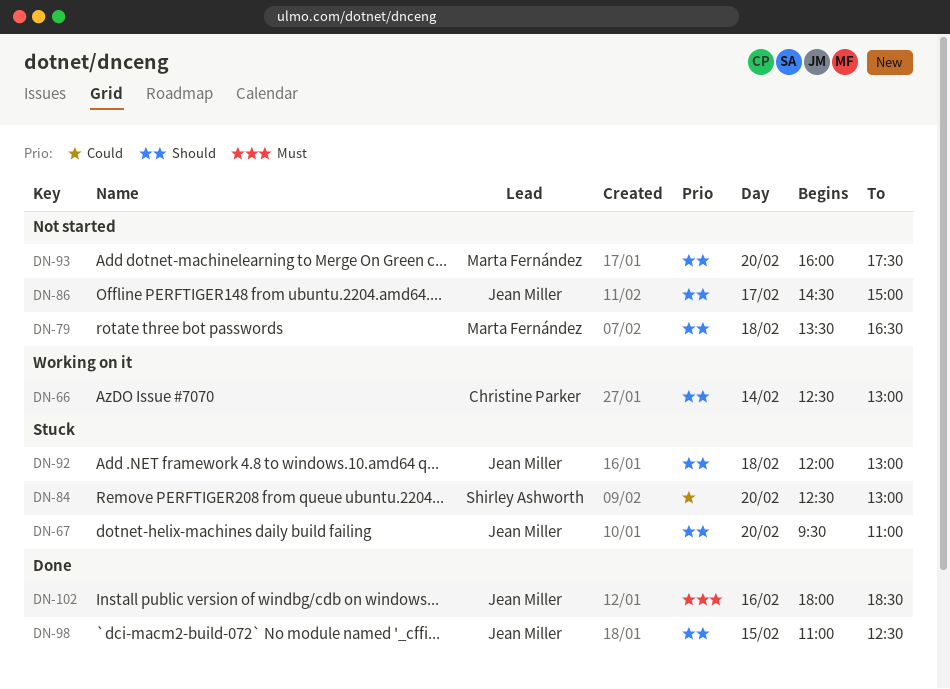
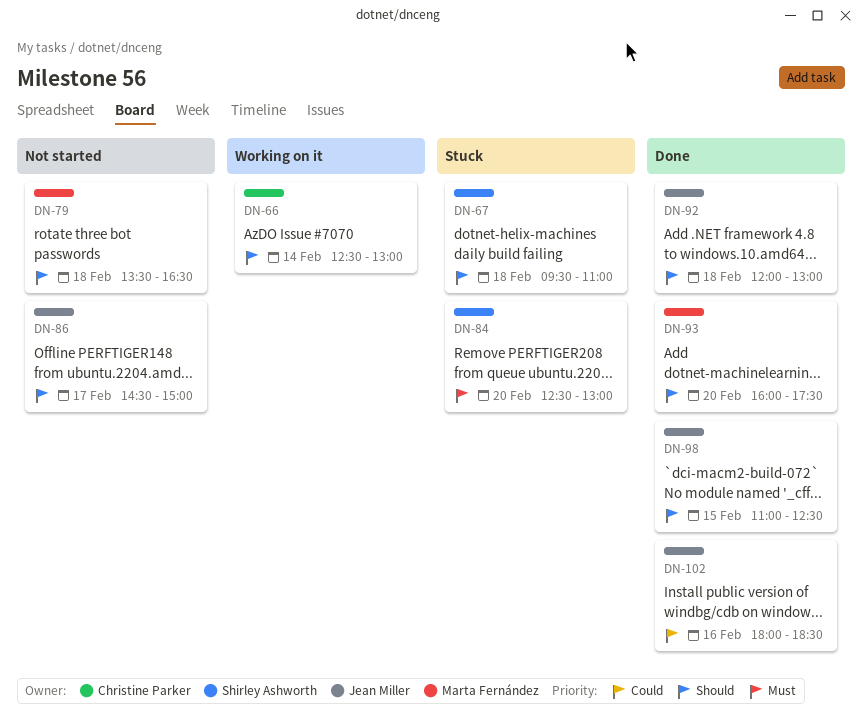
DN-67, owner: Jean Miller -> Shirley Ashworth
DN-67, day: Feb 20 -> Feb 18
DN-84, priority: Could -> Must
DN-92, status: Stuck -> Done
DN-93, status: Not started -> Done
DN-102, priority: Must -> Could

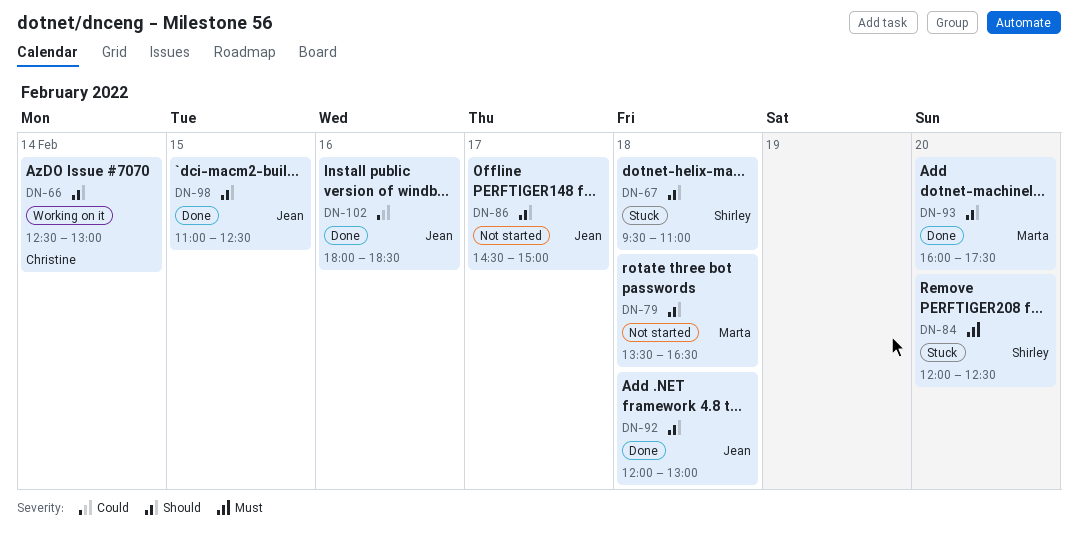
DN-84, begins: 12:30 -> 12:00
DN-84, ends: 13:00 -> 12:30

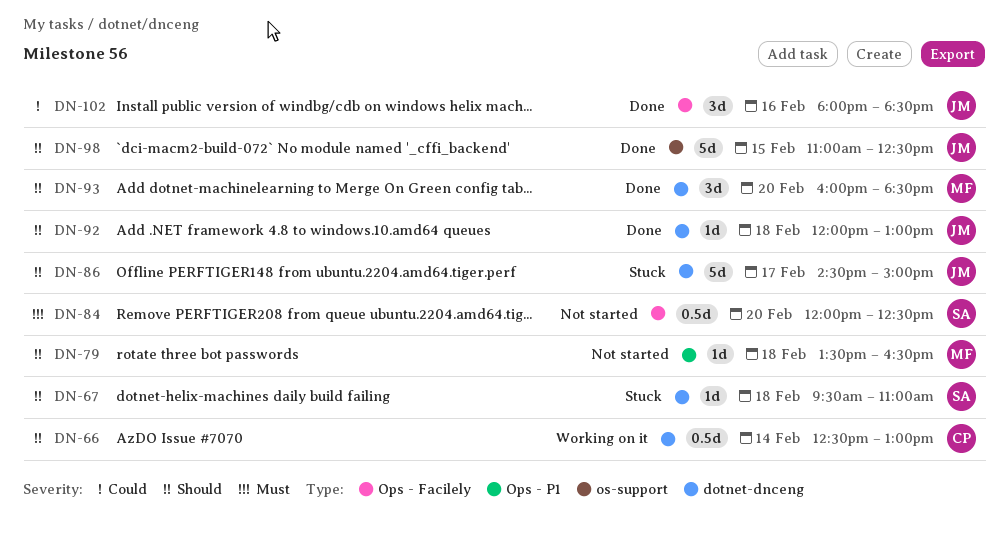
DN-84, status: Stuck -> Not started
DN-86, status: Not started -> Stuck
DN-93, ends: 17:30 -> 18:30

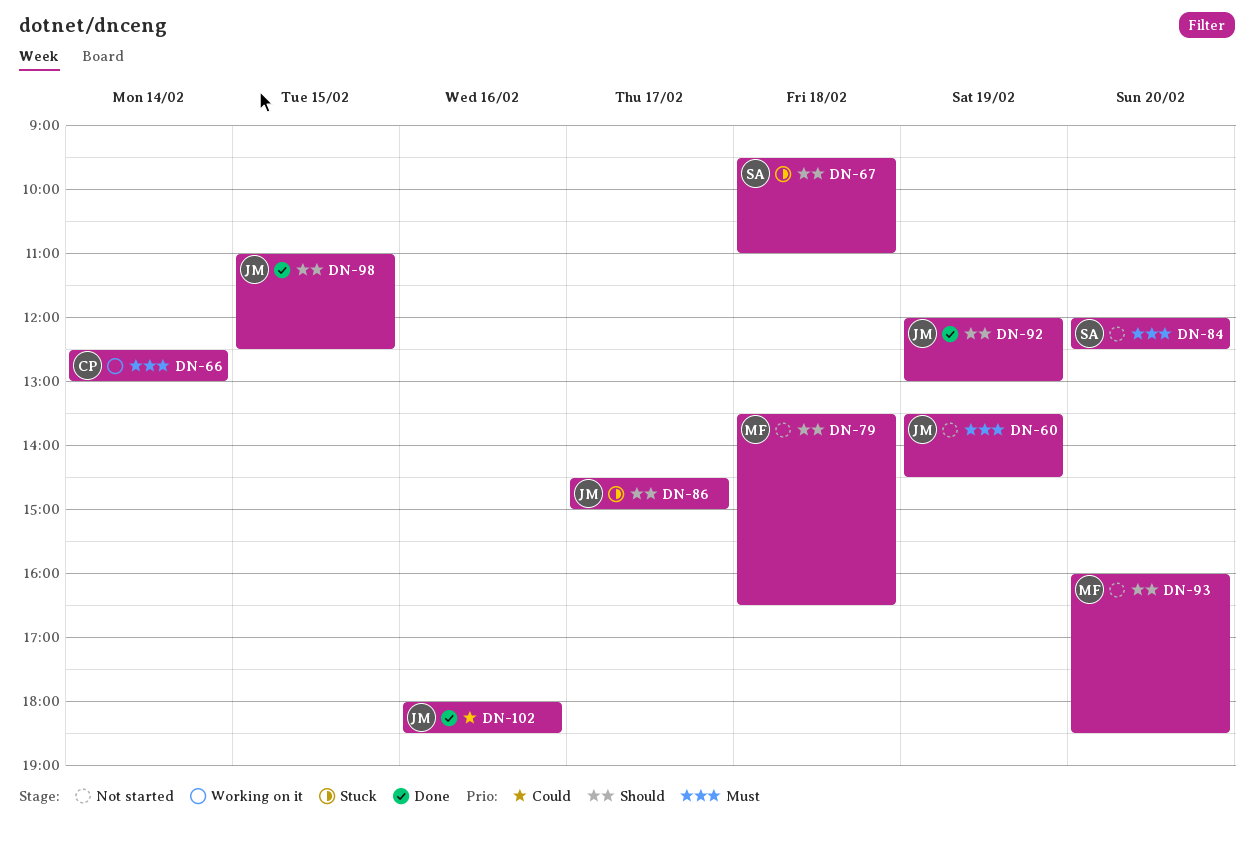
DN-60: none -> present
DN-66, priority: Should -> Must
DN-92, day: Feb 18 -> Feb 19
DN-93, status: Done -> Not started

